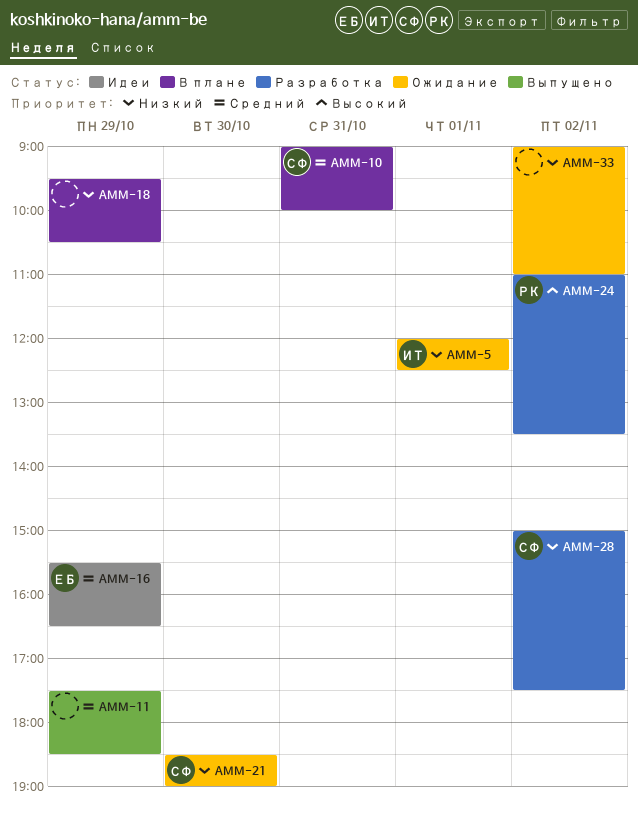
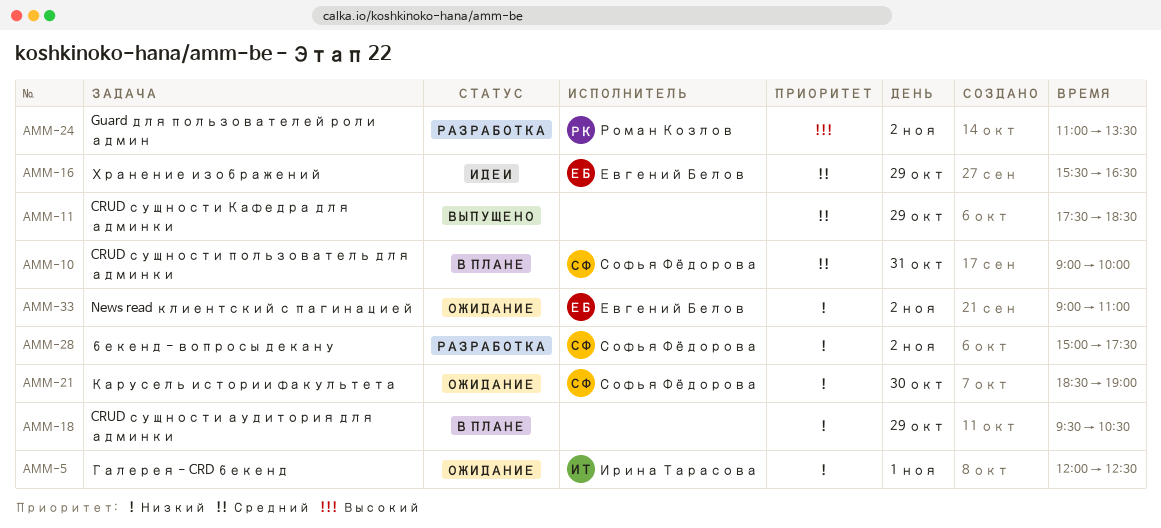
AMM-33, owner: none -> Евгений Белов

